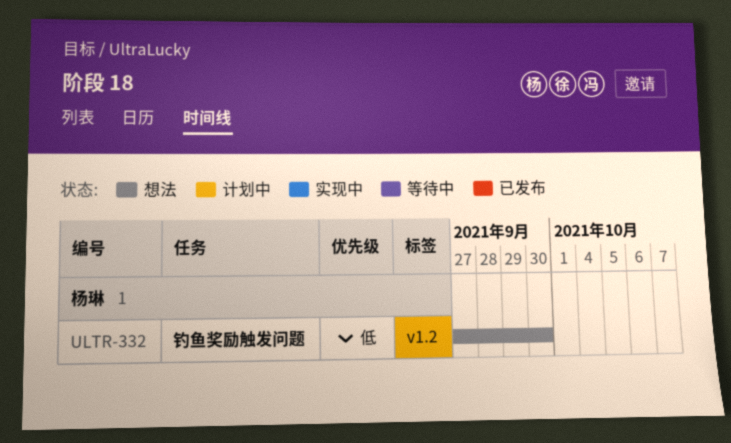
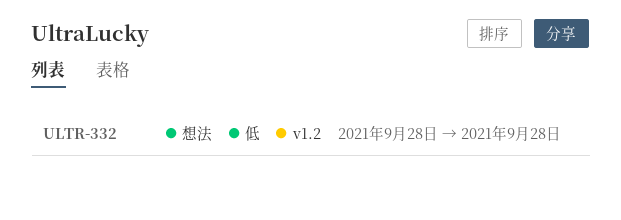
ULTR-332, start: Sep 27 -> Sep 28
ULTR-332, due: Sep 30 -> Sep 28

